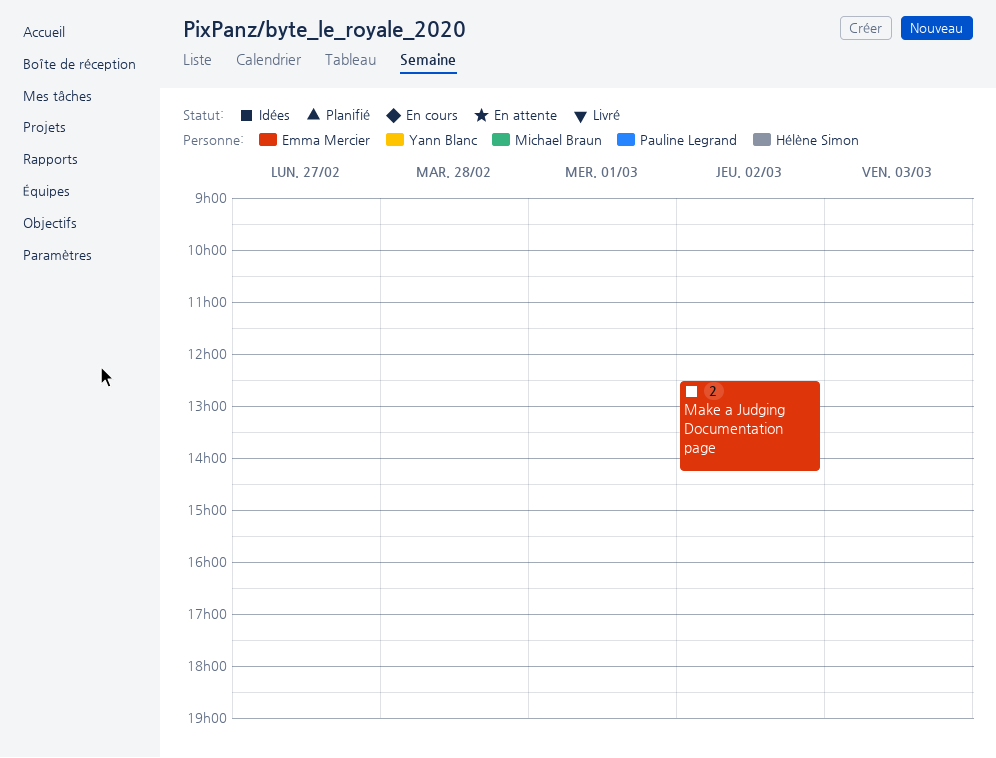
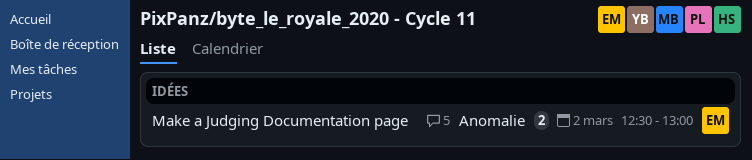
Make a Judging Documentation page, ends: 14:15 -> 13:00

